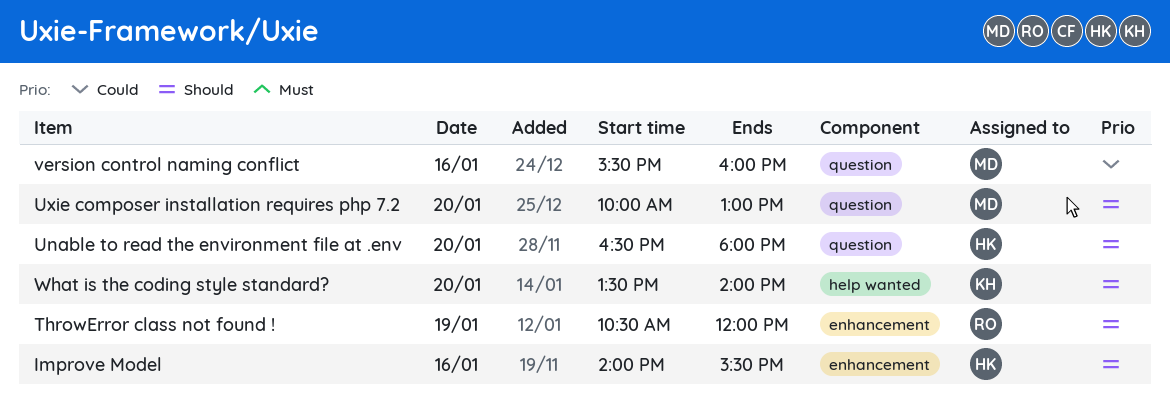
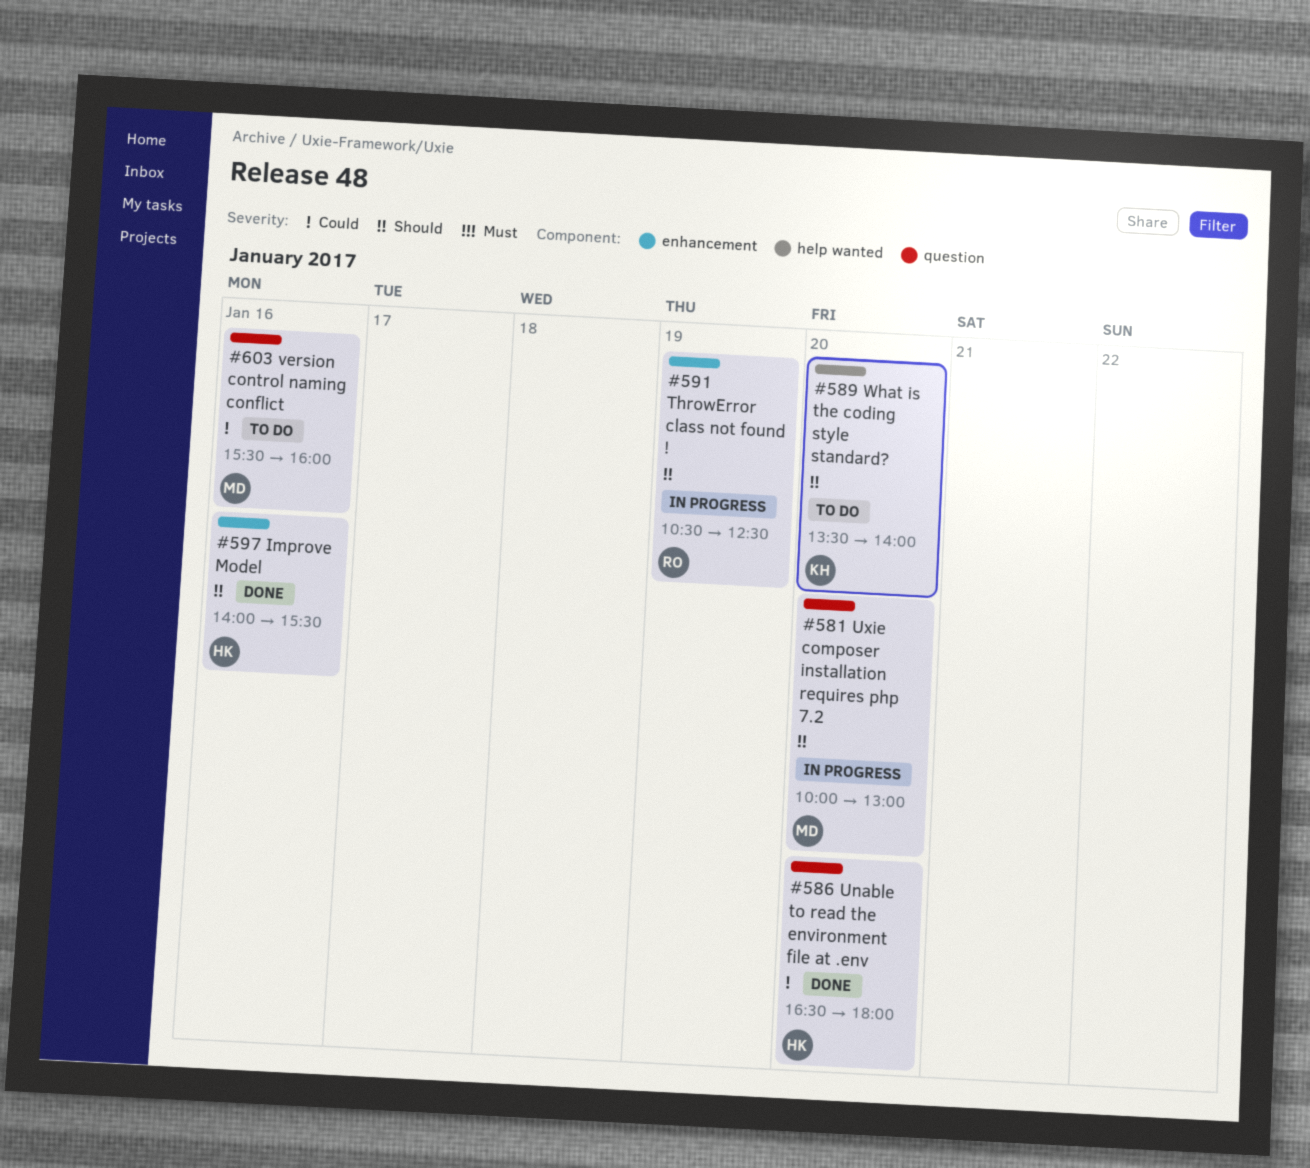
ThrowError class not found !, ends: 12:00 -> 12:30
Unable to read the environment file at .env, priority: Should -> Could

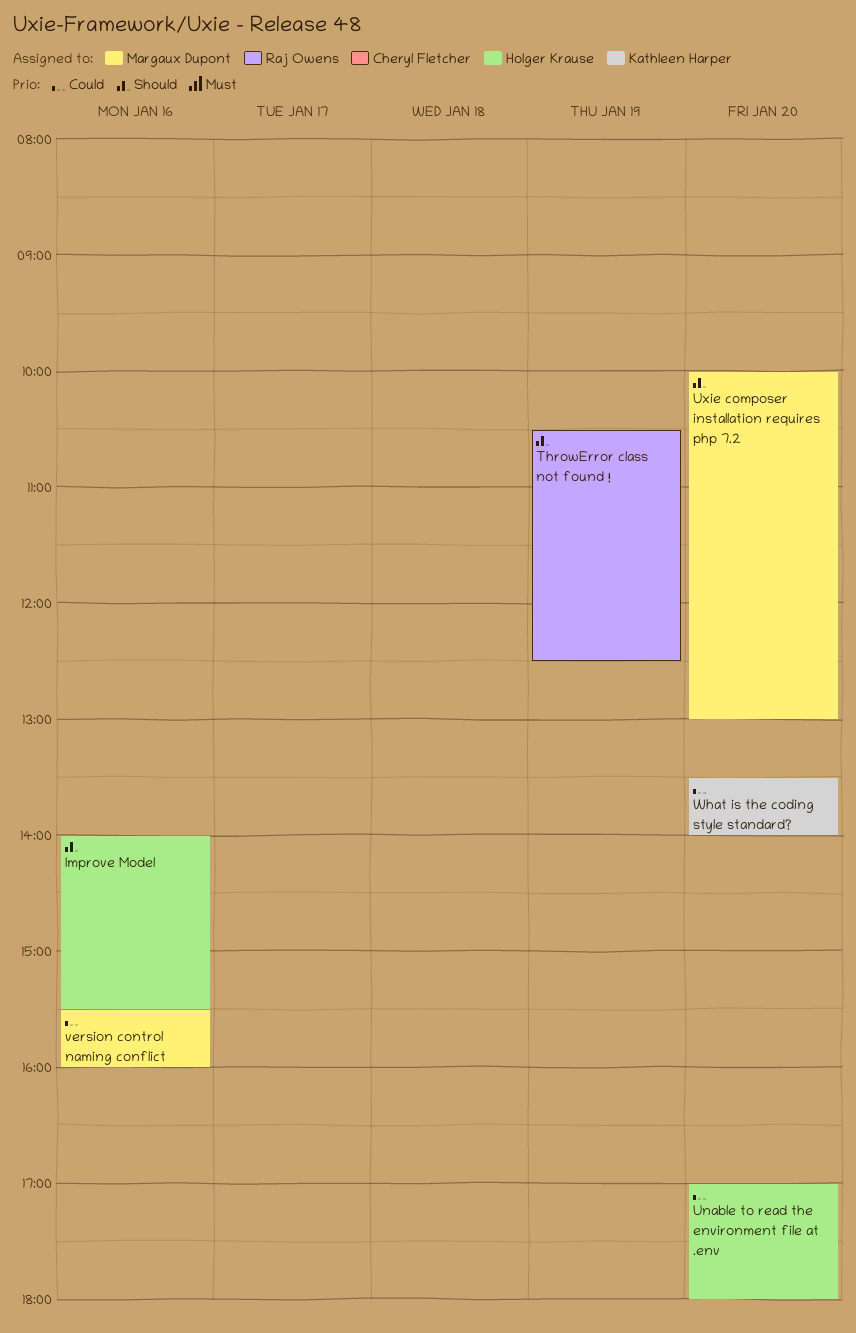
Unable to read the environment file at .env, begins: 16:30 -> 17:00
What is the coding style standard?, priority: Should -> Could

